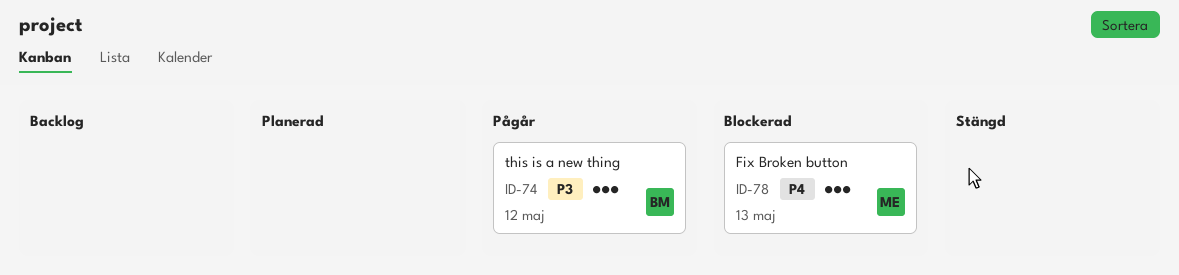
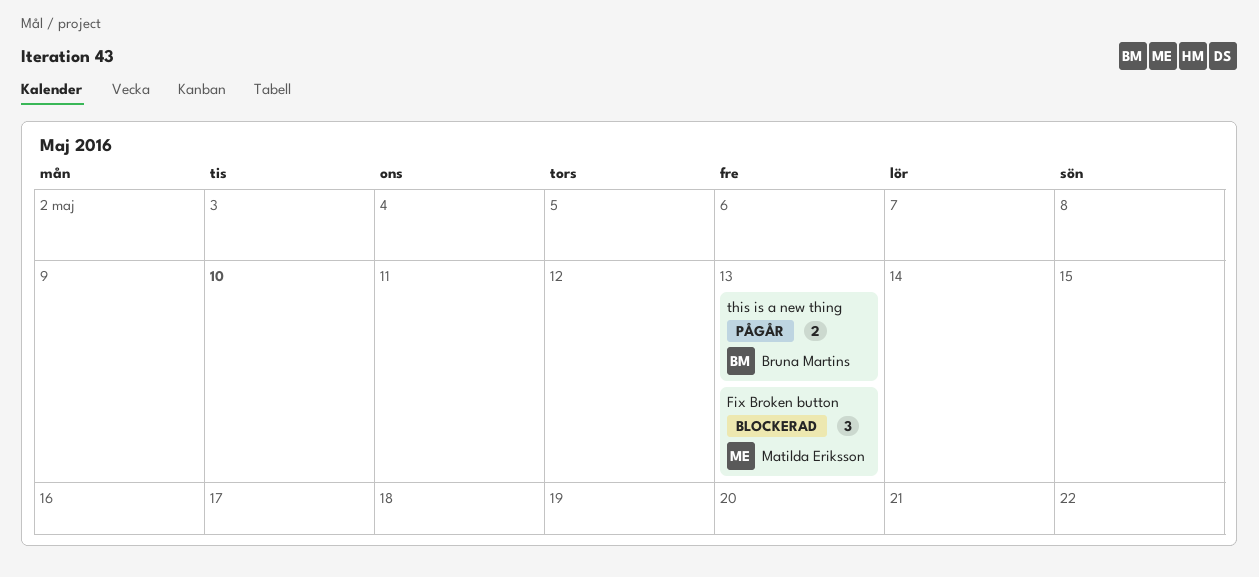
this is a new thing, estimate: 3 -> 2
this is a new thing, due: May 12 -> May 13

